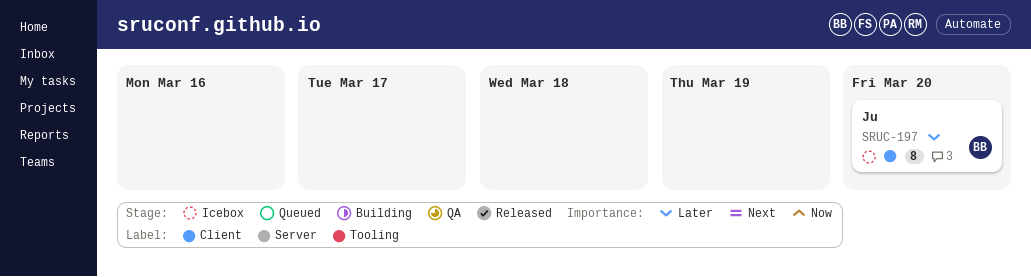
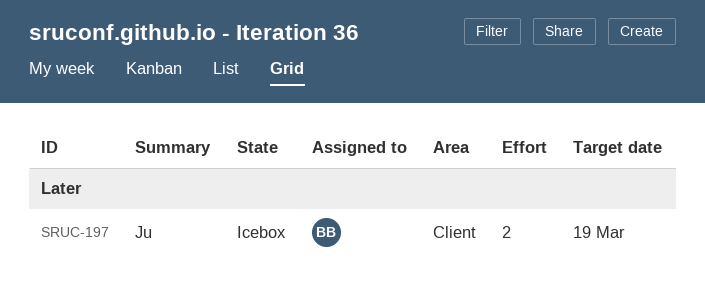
SRUC-197, estimate: 8 -> 2
SRUC-197, due: Mar 20 -> Mar 19

